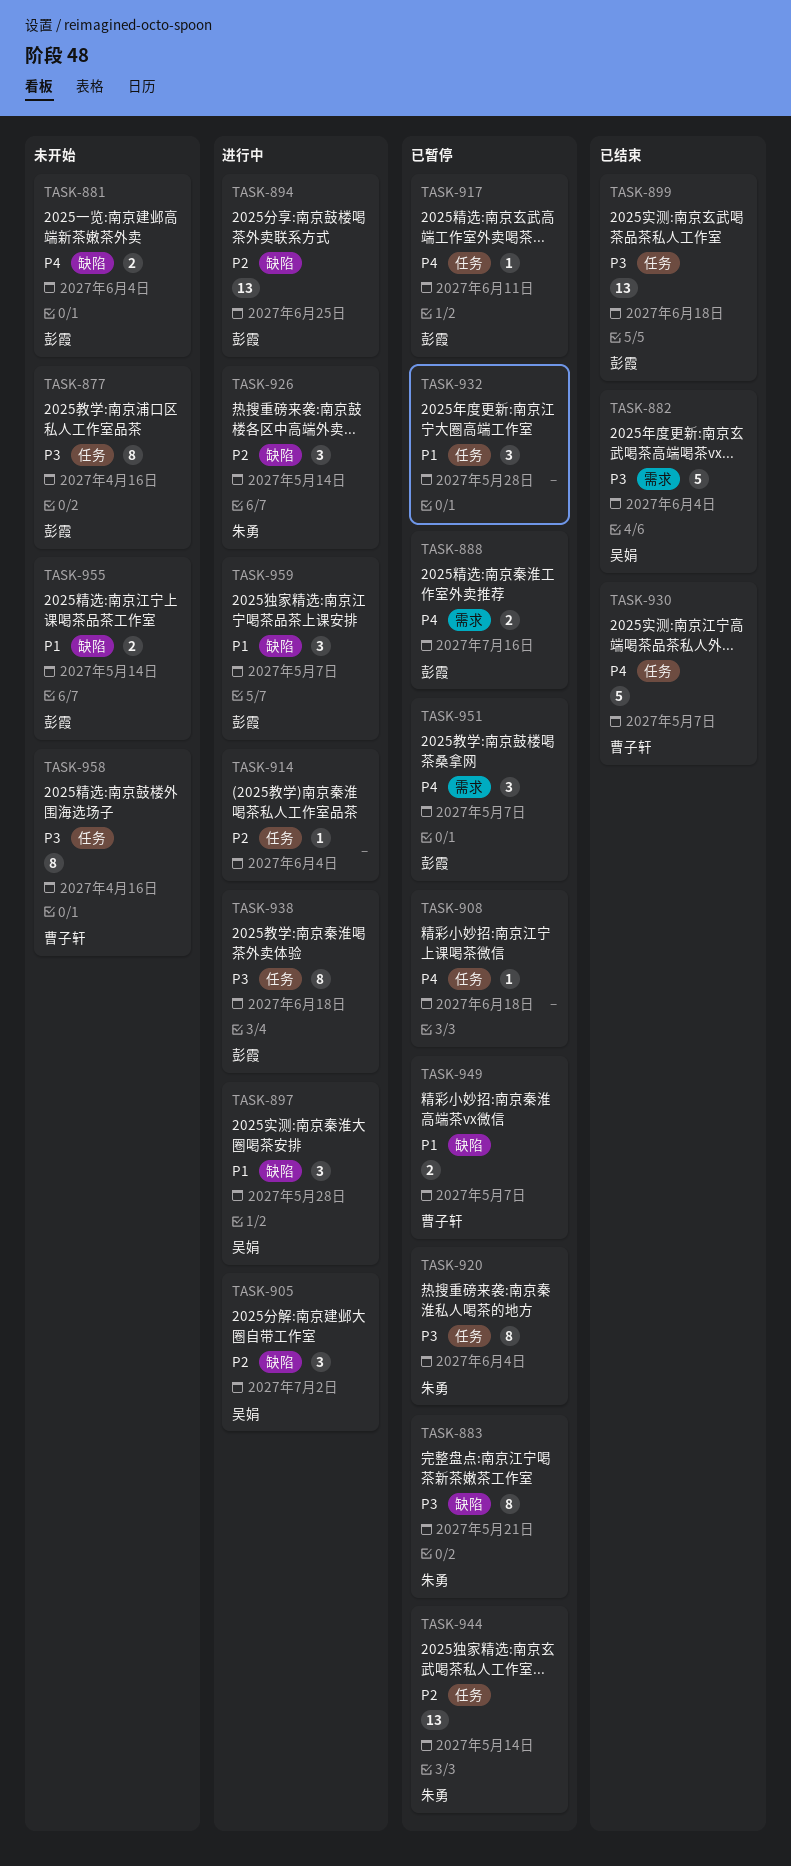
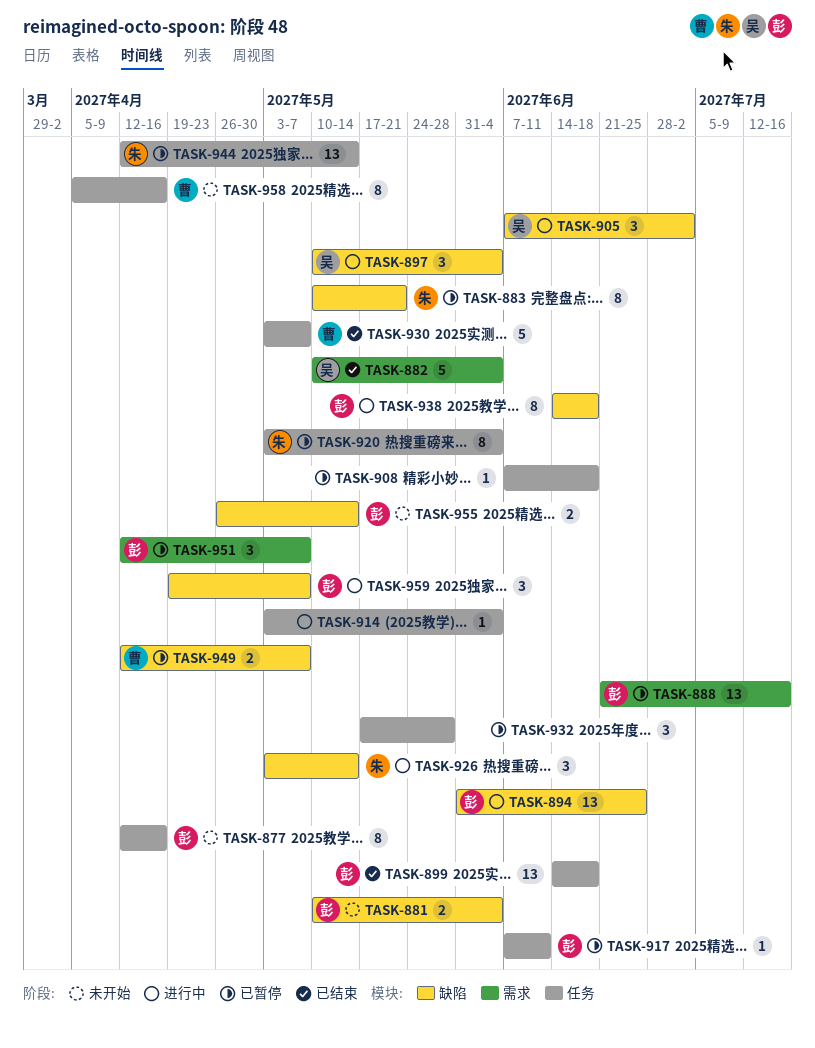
TASK-888, estimate: 2 -> 13
TASK-897, due: May 28 -> Jun 4
TASK-938, label: 任务 -> 缺陷

